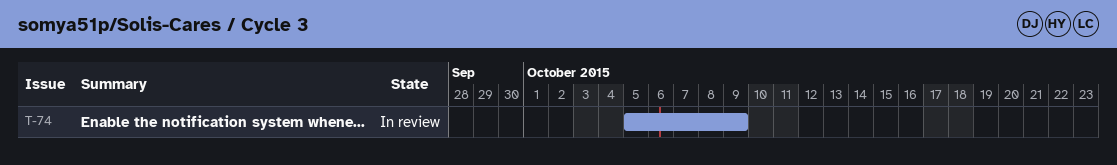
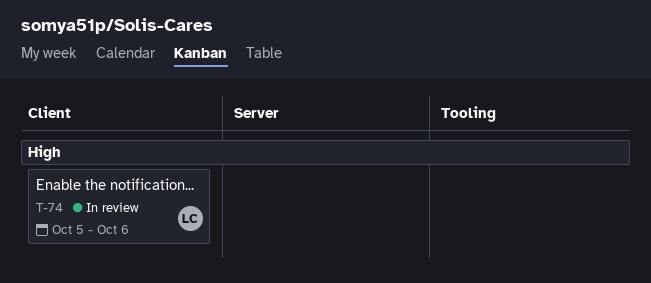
T-74, due: Oct 9 -> Oct 6

